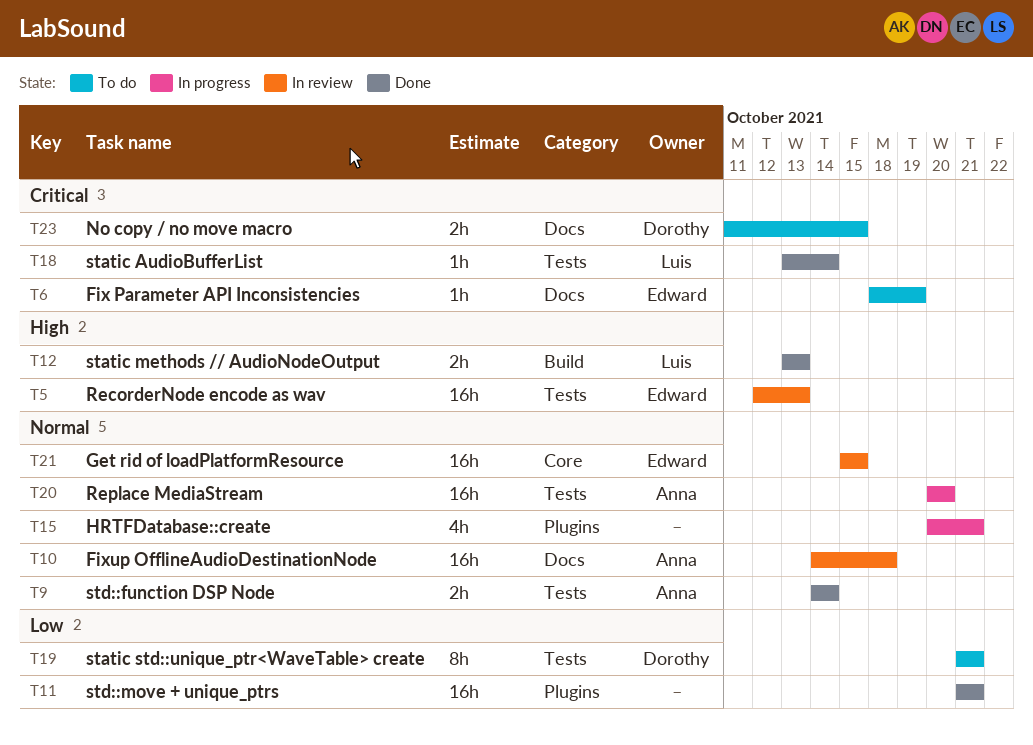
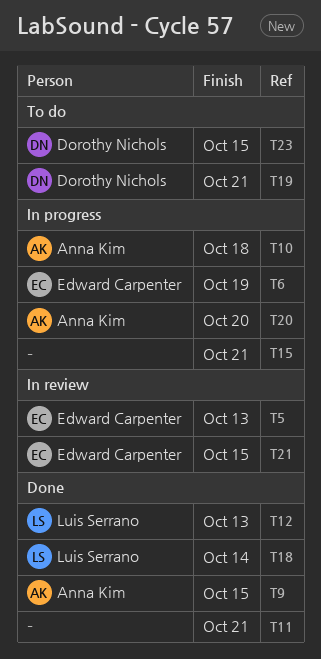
T6, status: To do -> In progress
T9, due: Oct 14 -> Oct 15
T10, status: In review -> In progress

